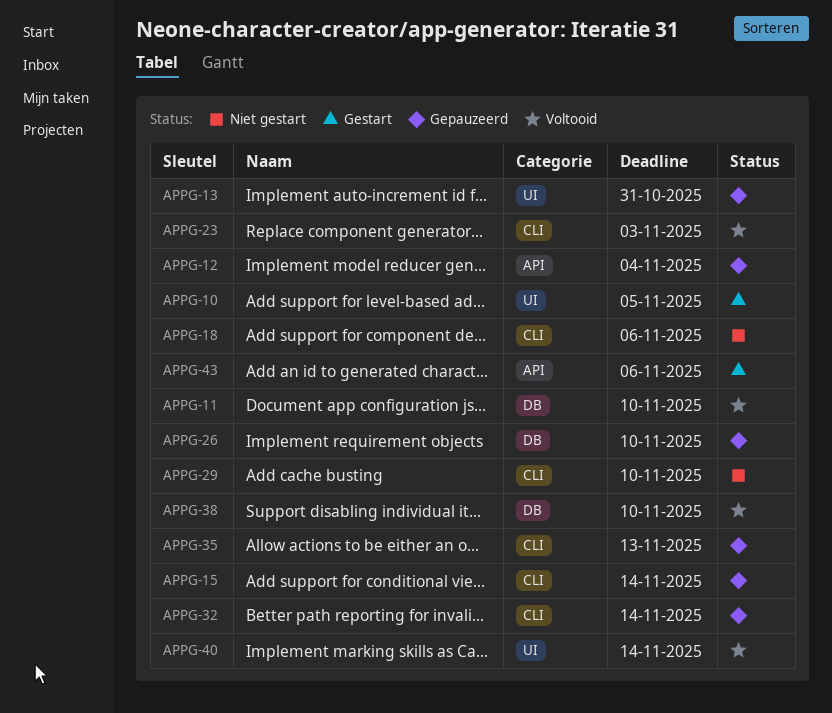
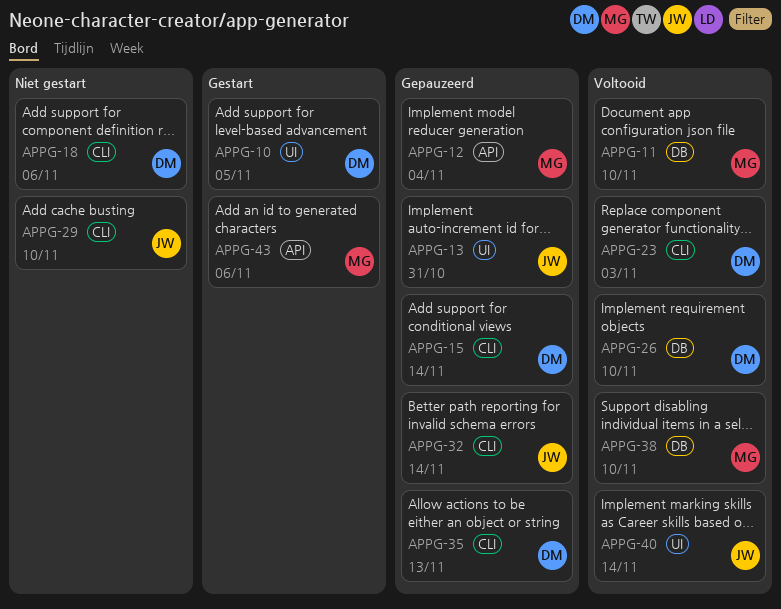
APPG-26, status: Gepauzeerd -> Voltooid

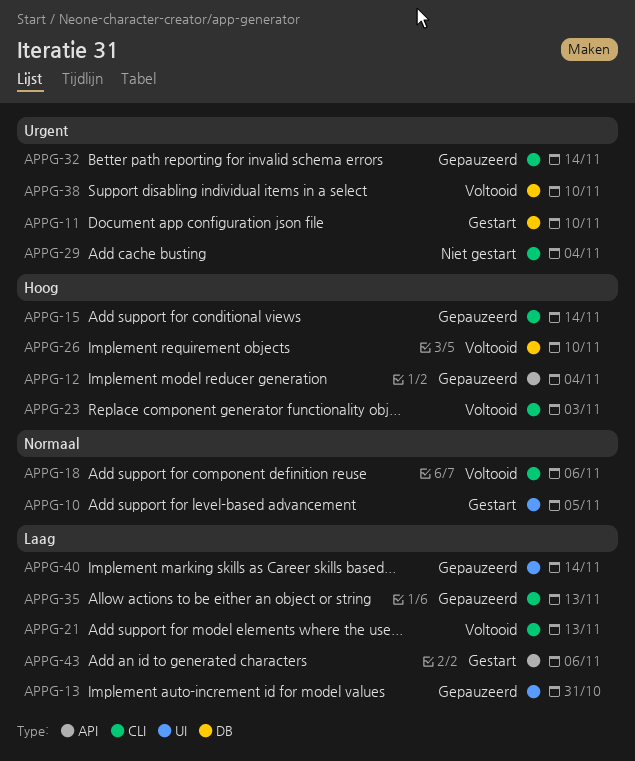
APPG-11, status: Voltooid -> Gestart
APPG-18, status: Niet gestart -> Voltooid
APPG-21: none -> present
APPG-29, due: Nov 10 -> Nov 4
APPG-40, status: Voltooid -> Gepauzeerd

